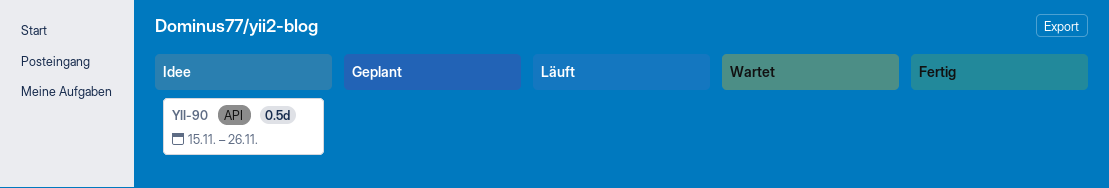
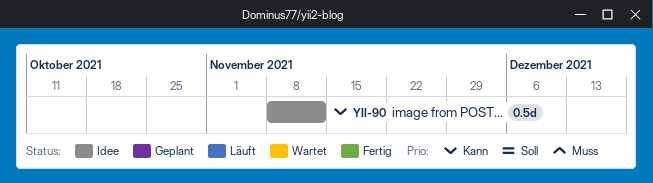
YII-90, start: Nov 15 -> Nov 8
YII-90, due: Nov 26 -> Nov 12

